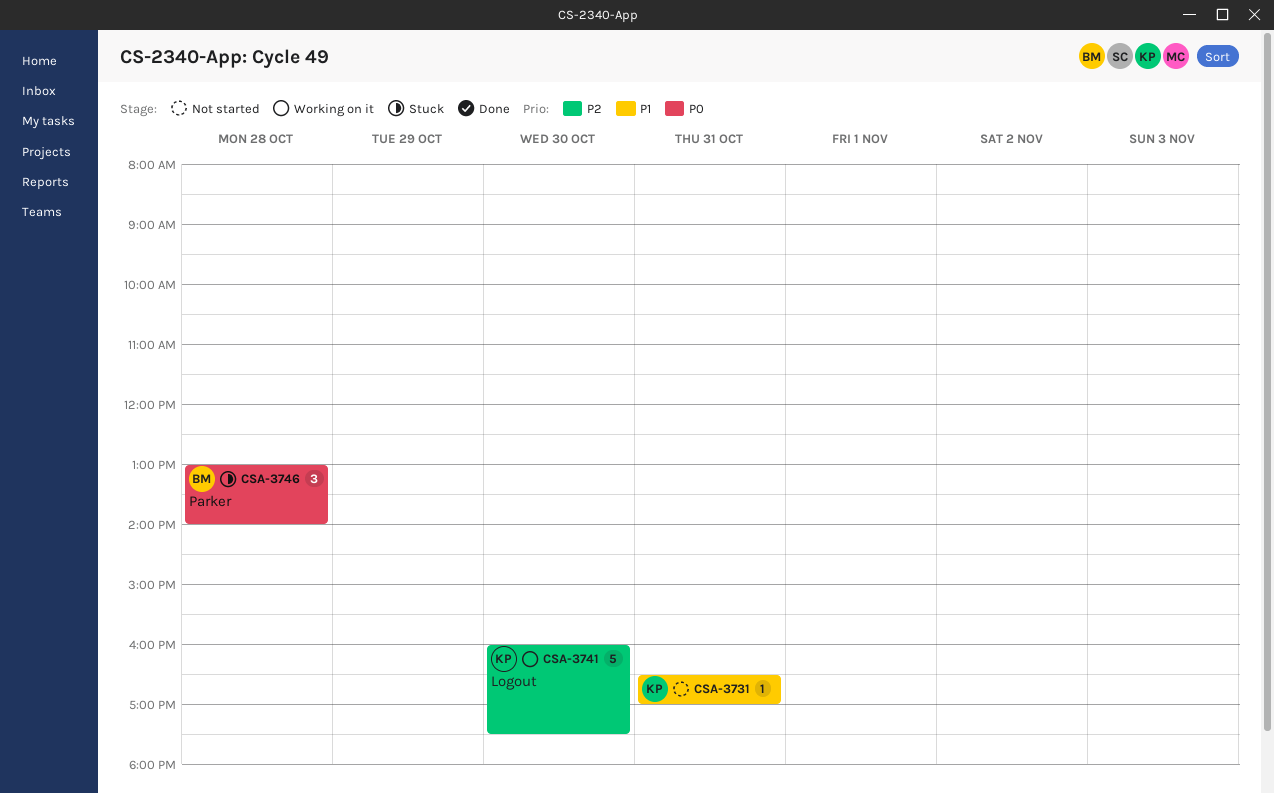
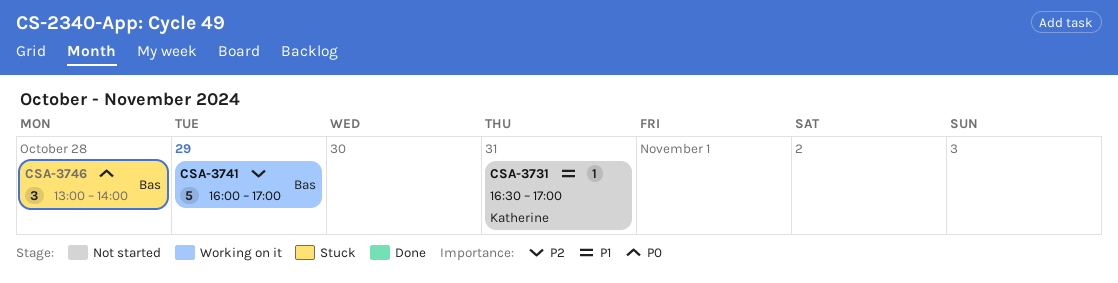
CSA-3741, owner: Katherine -> Bas
CSA-3741, day: Oct 30 -> Oct 29
CSA-3741, ends: 17:30 -> 17:00

